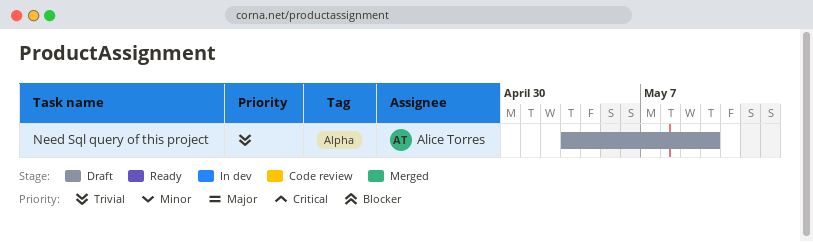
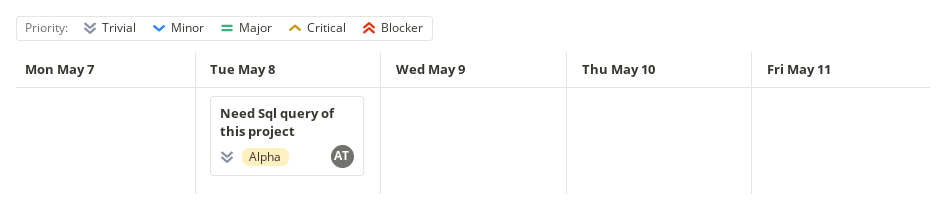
Need Sql query of this project, due: May 10 -> May 8

